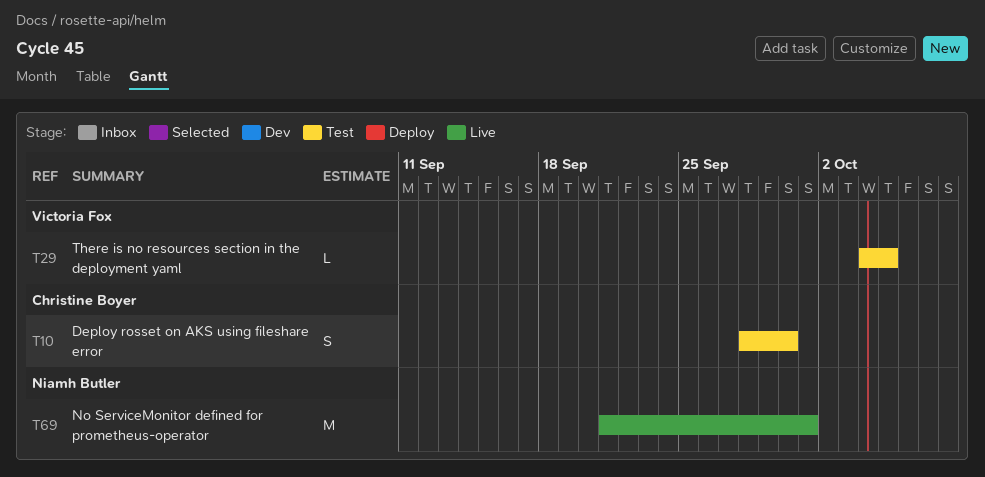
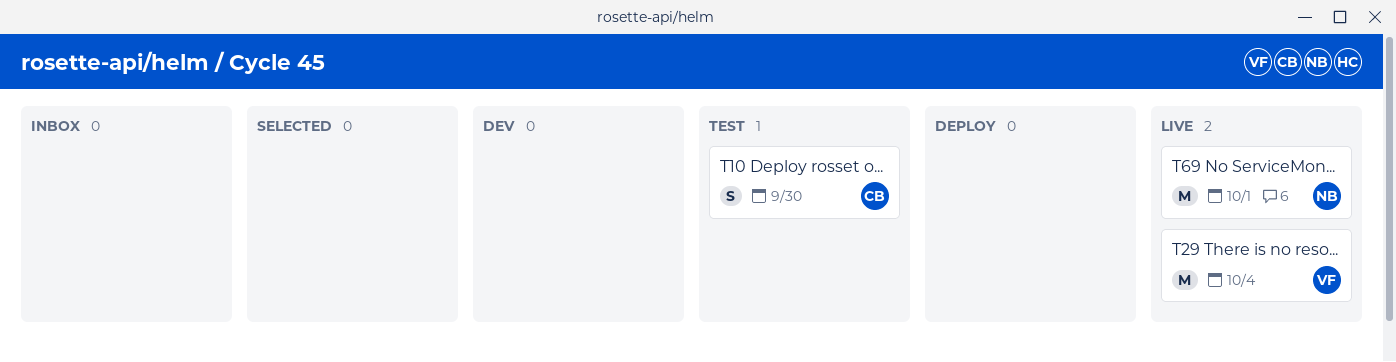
T29, status: Test -> Live
T29, estimate: L -> M
T29, due: Oct 5 -> Oct 4

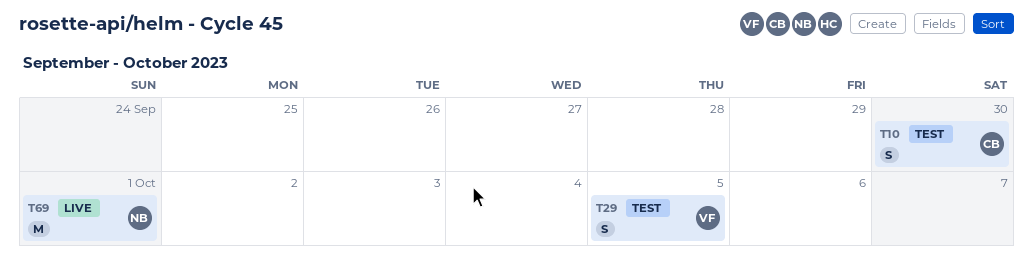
T29, status: Live -> Test
T29, estimate: M -> S
T29, due: Oct 4 -> Oct 5

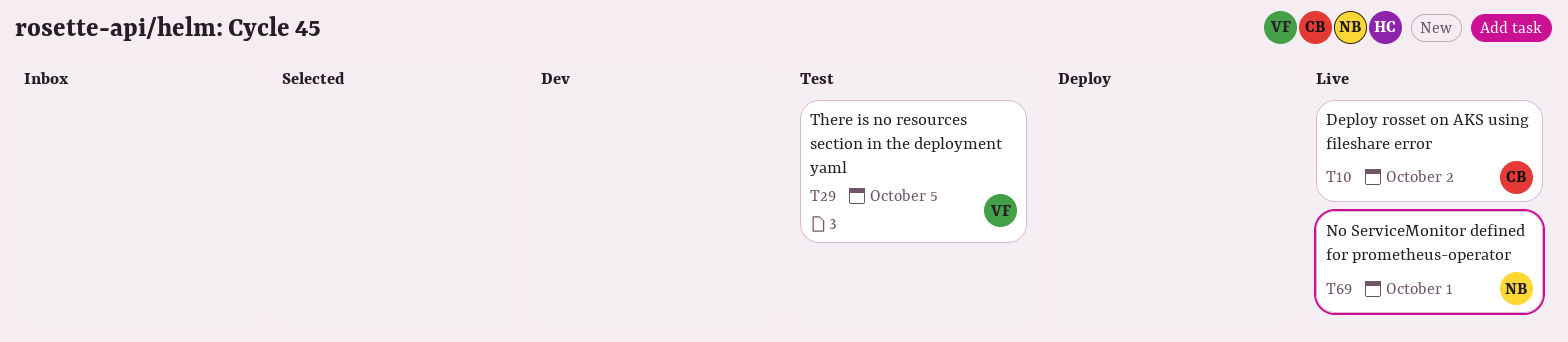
T10, status: Test -> Live
T10, due: Sep 30 -> Oct 2

